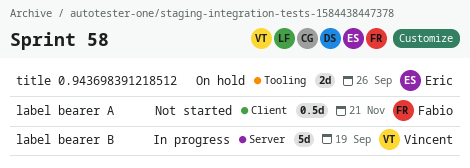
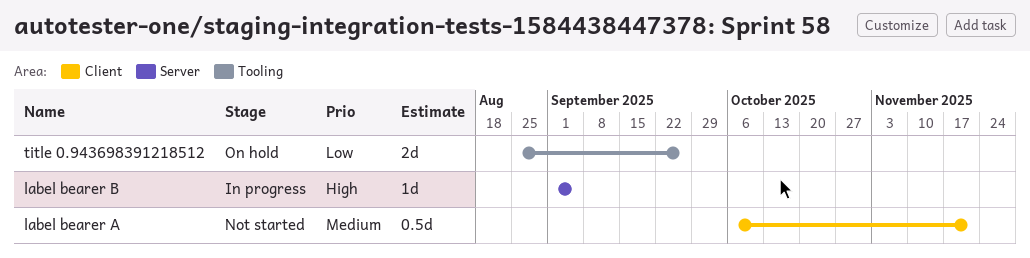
label bearer B, estimate: 5d -> 1d
label bearer B, due: Sep 19 -> Sep 5

